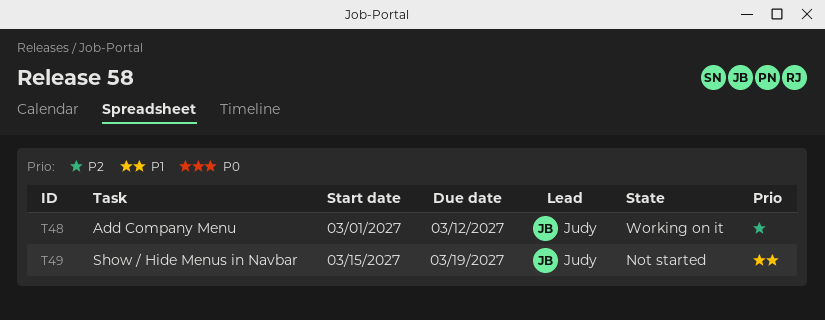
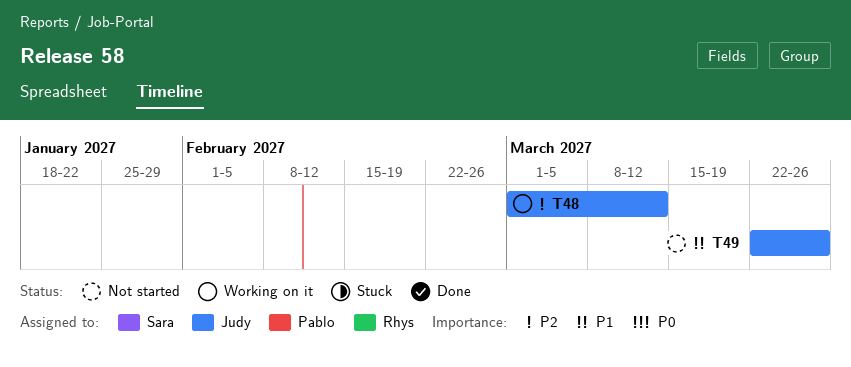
T49, start: Mar 15 -> Mar 22
T49, due: Mar 19 -> Mar 26

